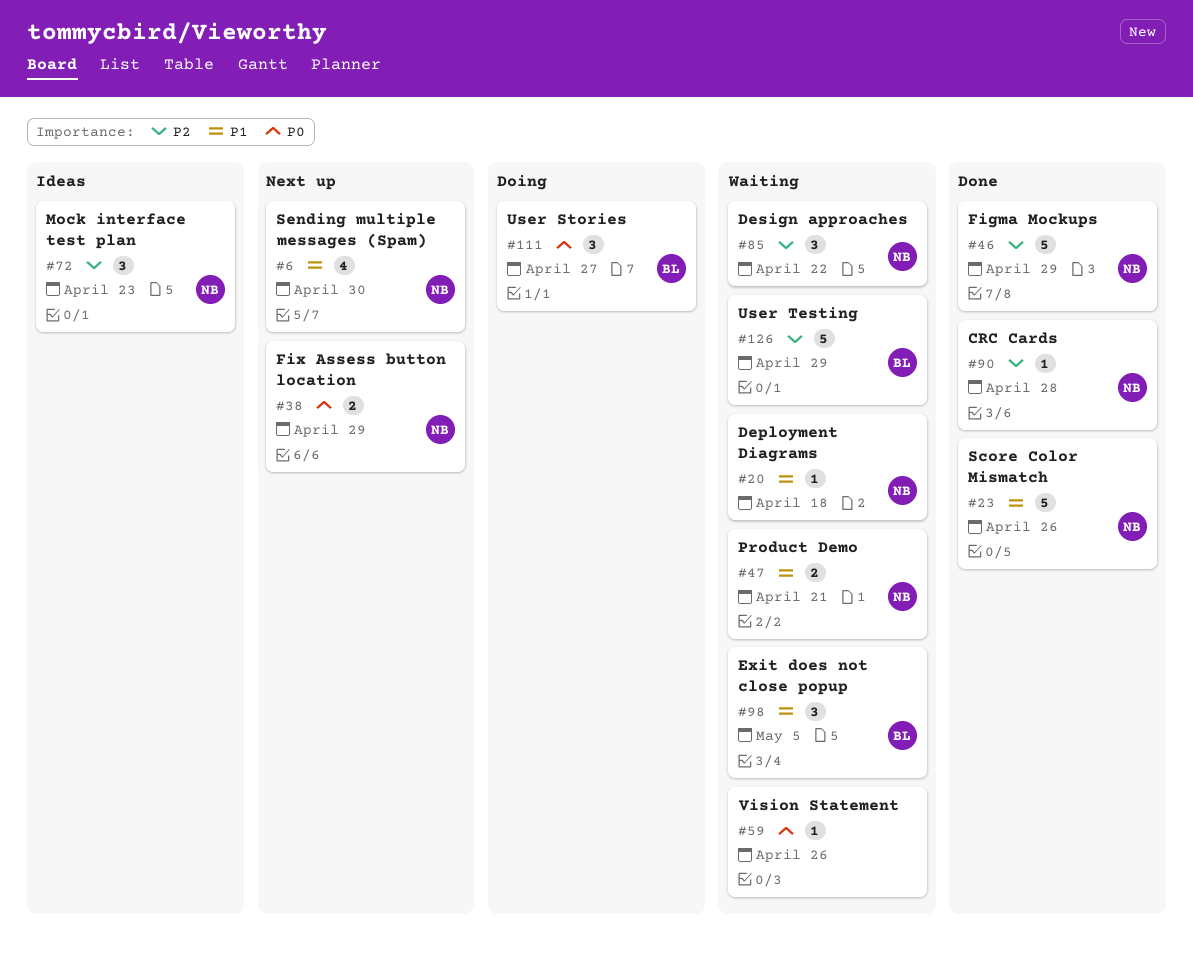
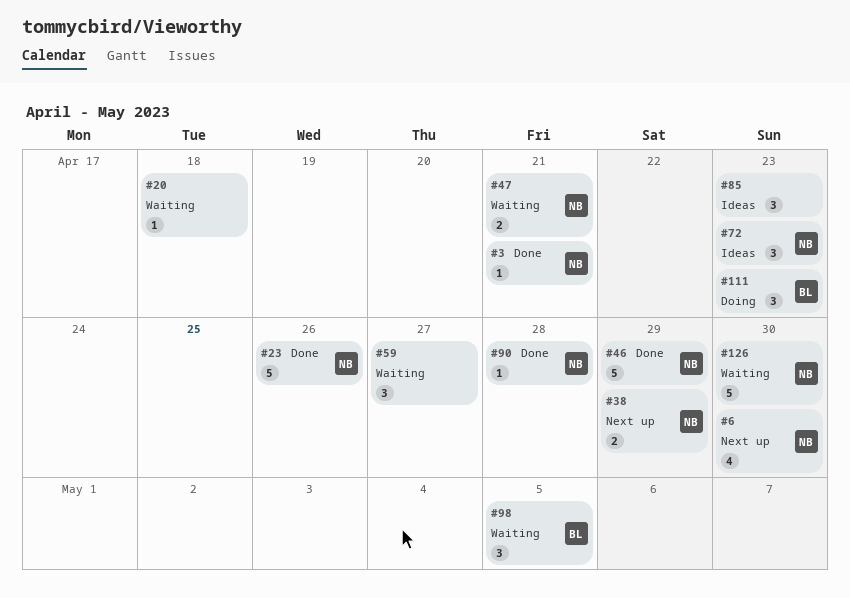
#3: none -> present
#20, owner: NB -> none
#59, estimate: 1 -> 3
#59, due: Apr 26 -> Apr 27
#85, status: Waiting -> Ideas
#85, owner: NB -> none
#85, due: Apr 22 -> Apr 23
#111, due: Apr 27 -> Apr 23
#126, owner: BL -> NB
#126, due: Apr 29 -> Apr 30

